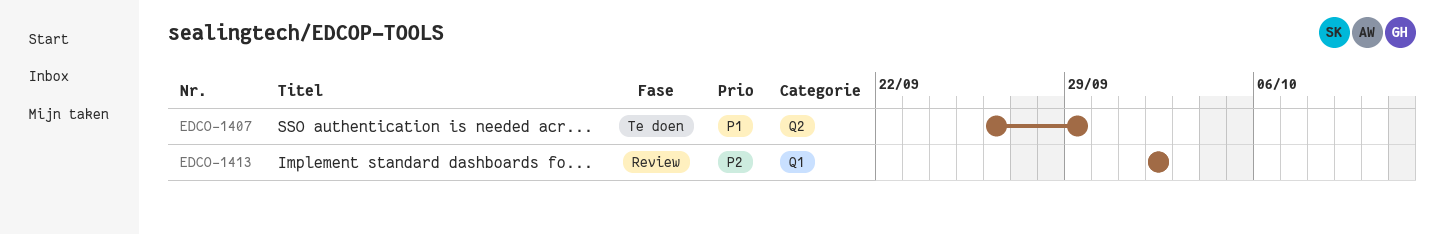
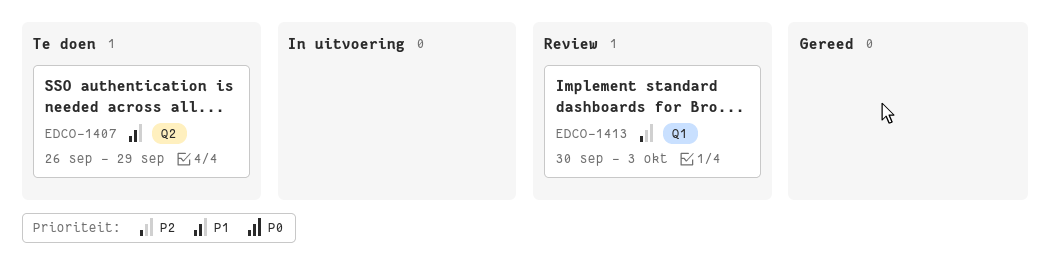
EDCO-1413, start: Oct 2 -> Sep 30
EDCO-1413, due: Oct 2 -> Oct 3

